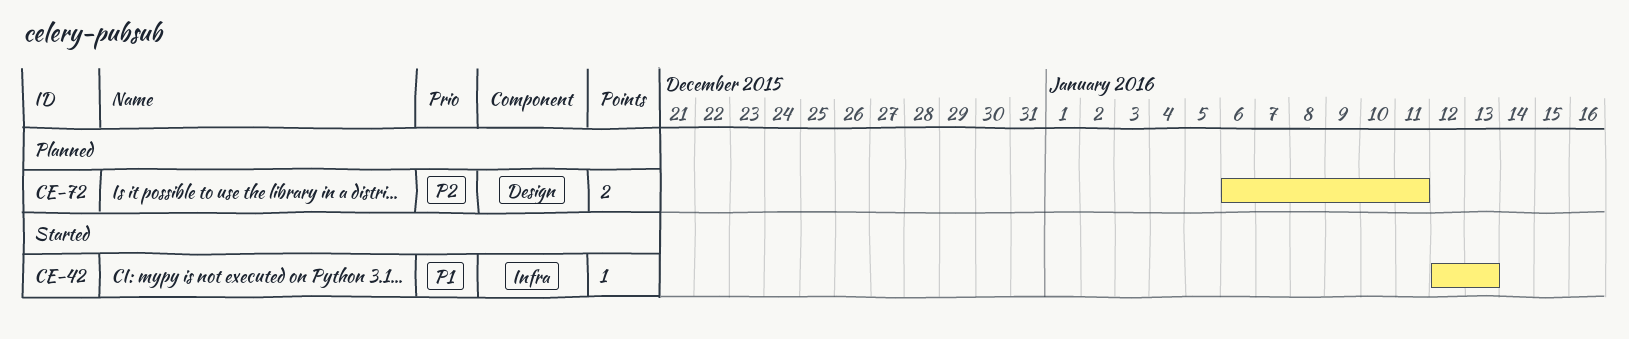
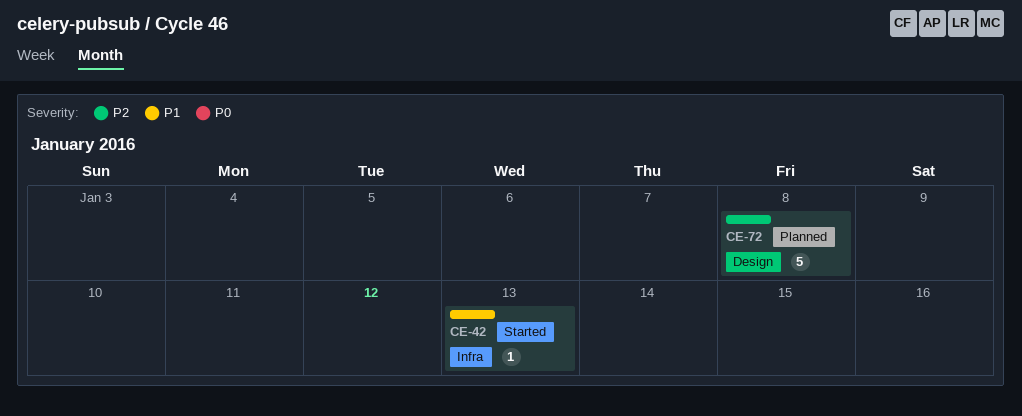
CE-72, estimate: 2 -> 5
CE-72, due: Jan 11 -> Jan 8

